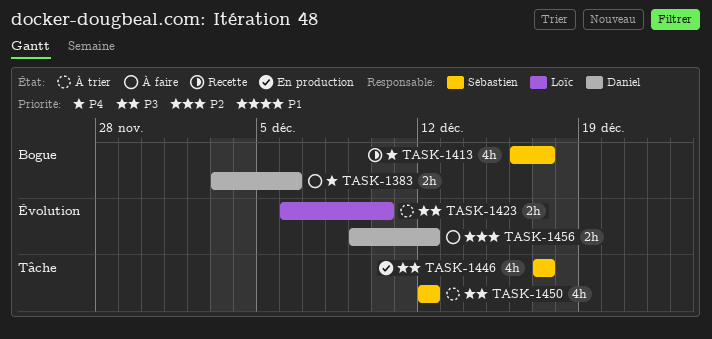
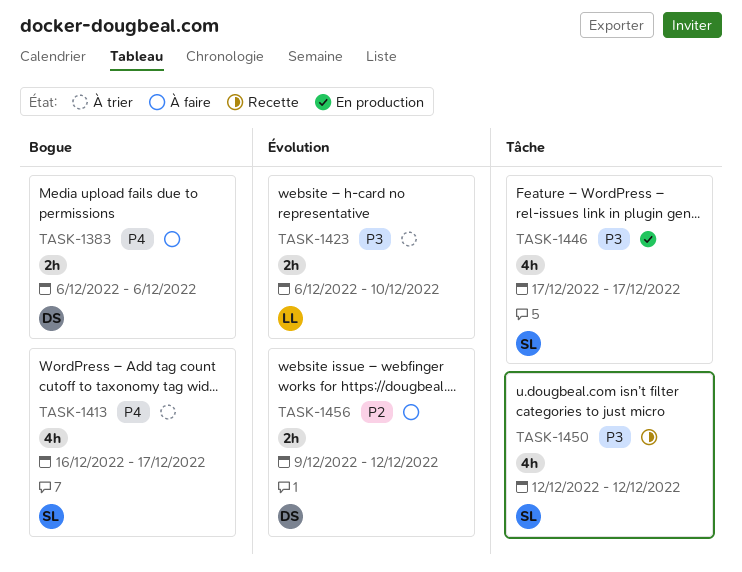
TASK-1383, start: Dec 3 -> Dec 6
TASK-1413, status: Recette -> À trier
TASK-1450, status: À trier -> Recette

